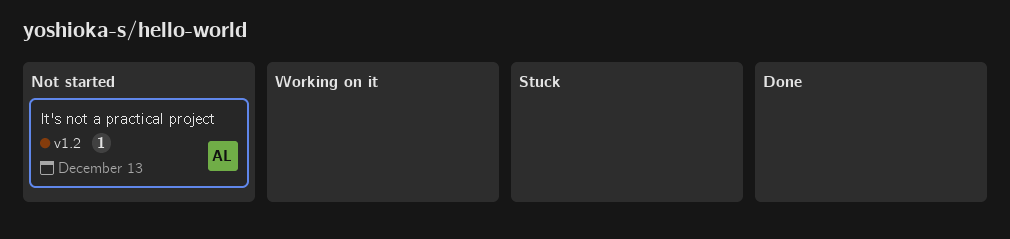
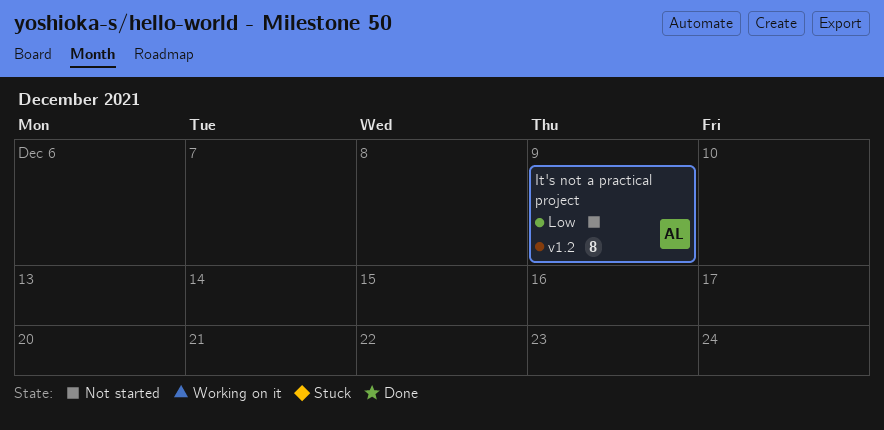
It's not a practical project, estimate: 1 -> 8
It's not a practical project, due: Dec 13 -> Dec 9

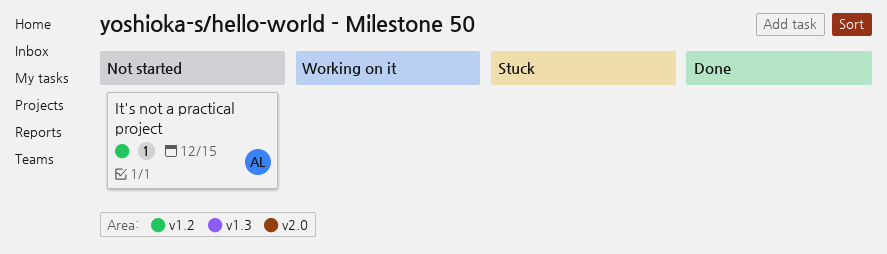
It's not a practical project, estimate: 8 -> 1
It's not a practical project, due: Dec 9 -> Dec 15

